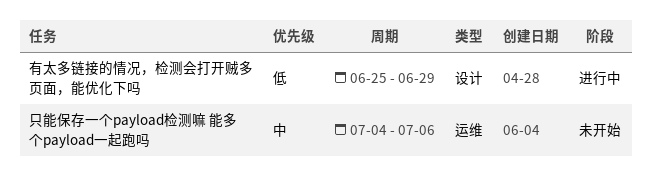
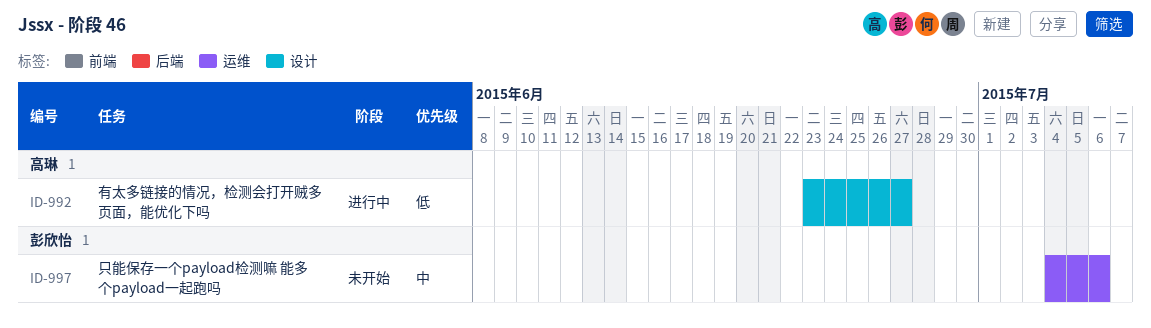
有太多链接的情况，检测会打开贼多页面，能优化下吗, start: Jun 25 -> Jun 23
有太多链接的情况，检测会打开贼多页面，能优化下吗, due: Jun 29 -> Jun 27

